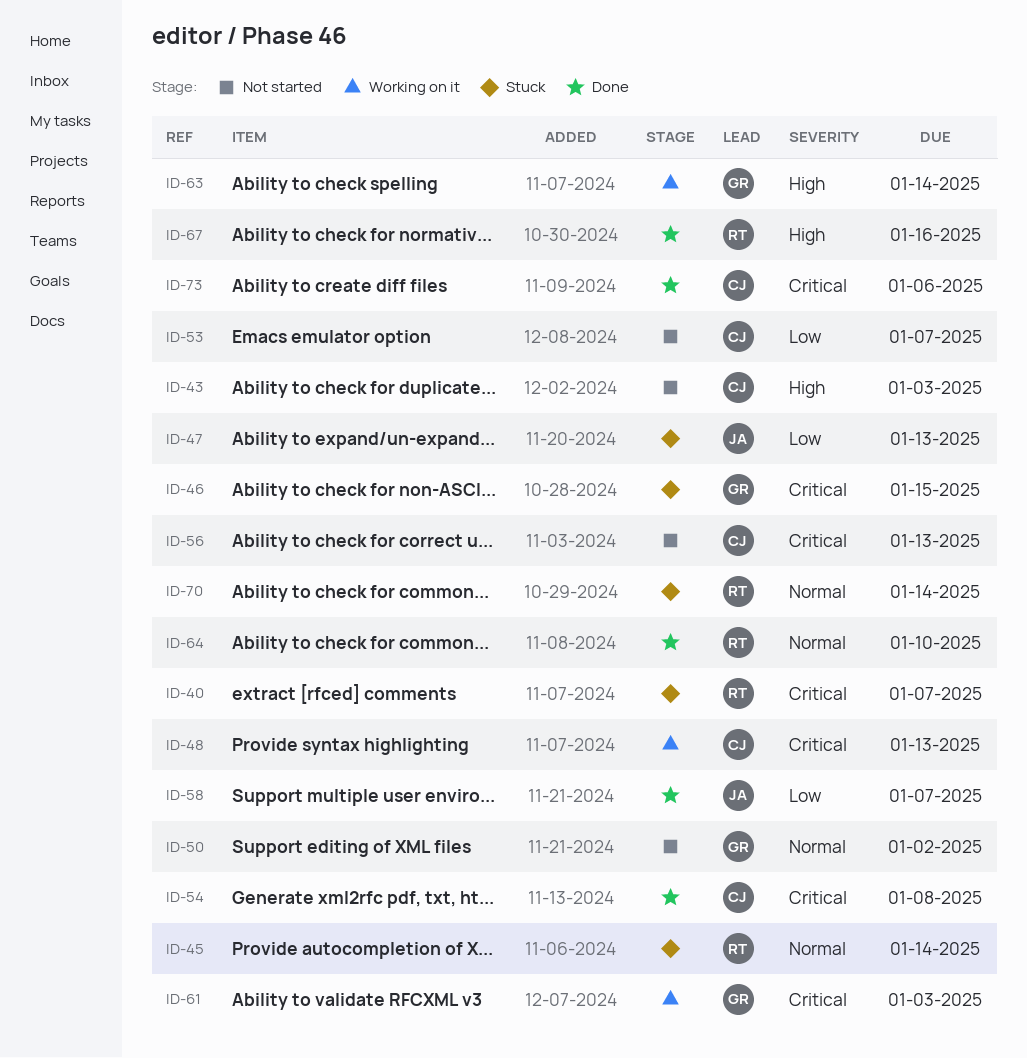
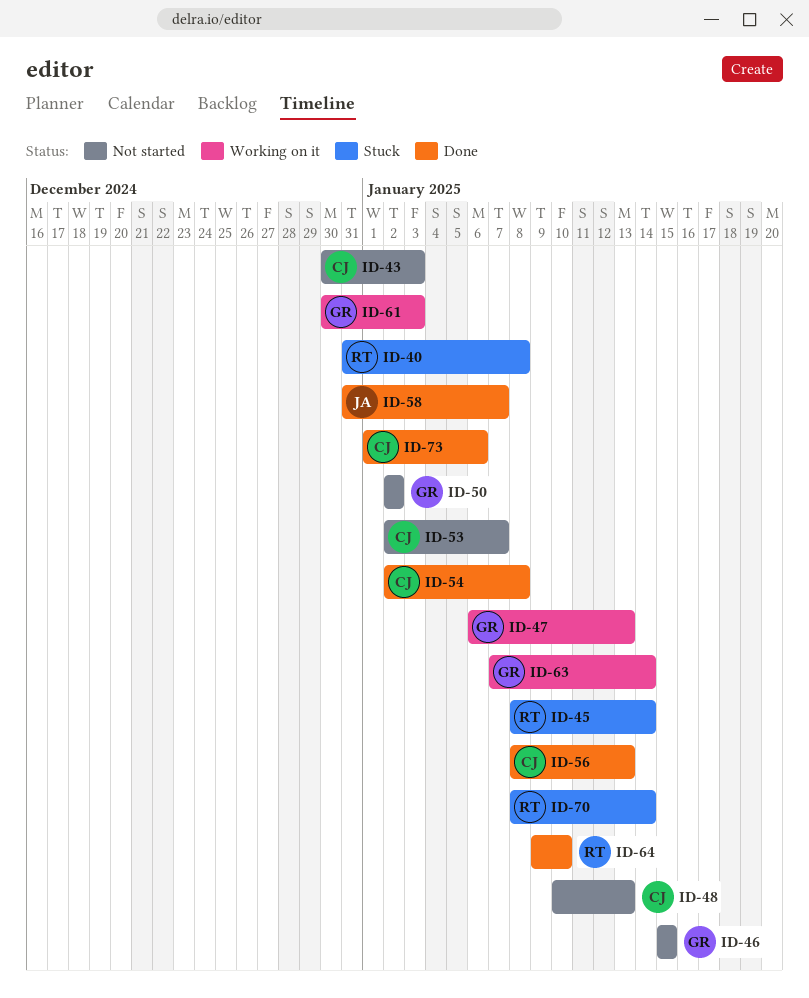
ID-40, due: Jan 7 -> Jan 8
ID-46, status: Stuck -> Not started
ID-47, status: Stuck -> Working on it
ID-47, owner: JA -> GR
ID-48, status: Working on it -> Not started
ID-56, status: Not started -> Done
ID-67: present -> none

